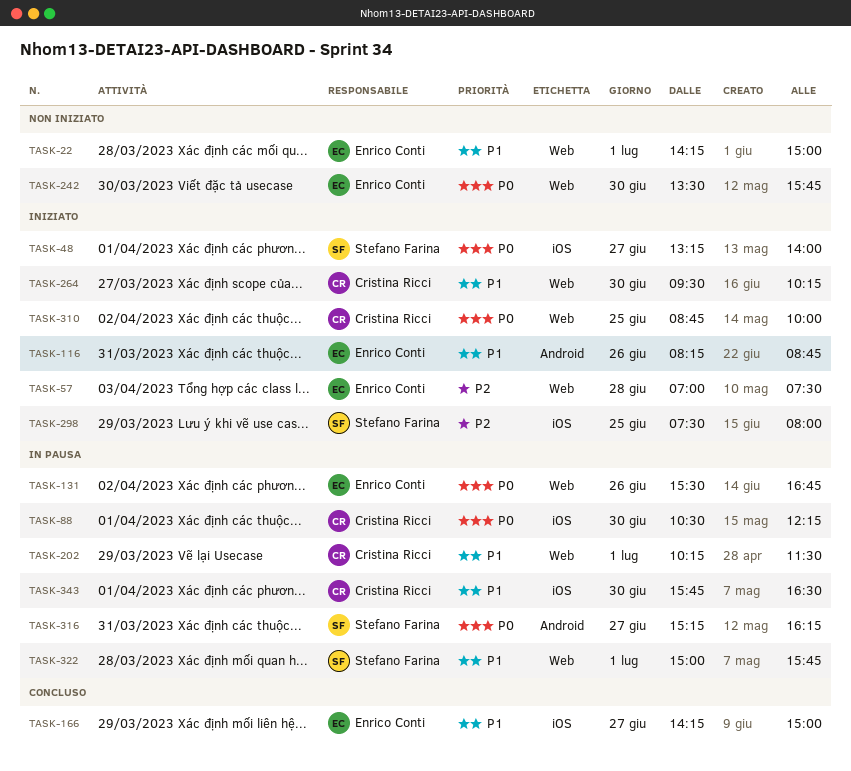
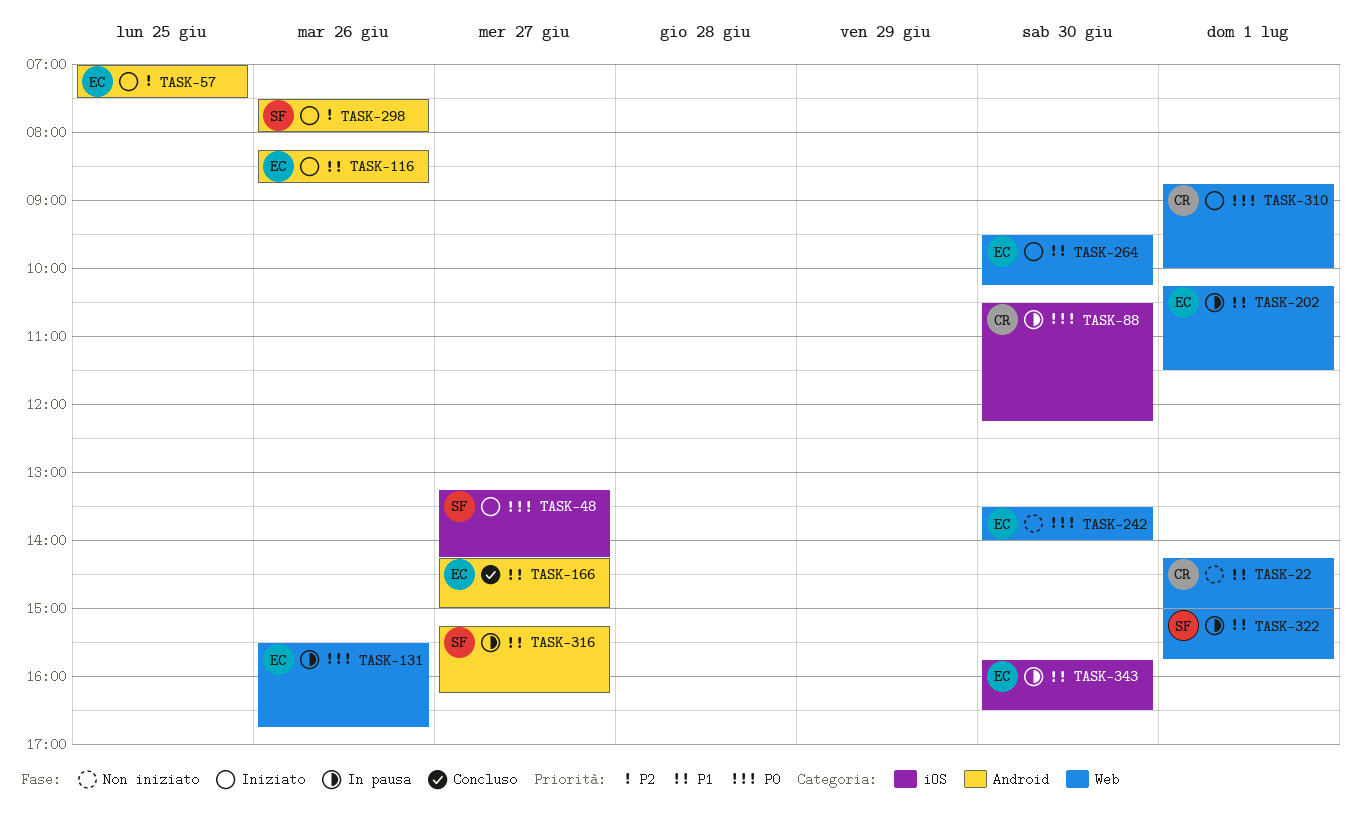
TASK-22, owner: Enrico Conti -> Cristina Ricci
TASK-48, ends: 14:00 -> 14:15
TASK-57, label: Web -> Android
TASK-57, day: Jun 28 -> Jun 25
TASK-166, label: iOS -> Android
TASK-202, owner: Cristina Ricci -> Enrico Conti
TASK-242, ends: 15:45 -> 14:00
TASK-264, owner: Cristina Ricci -> Enrico Conti
TASK-298, label: iOS -> Android
TASK-298, day: Jun 25 -> Jun 26
TASK-310, day: Jun 25 -> Jul 1
TASK-316, priority: P0 -> P1
TASK-343, owner: Cristina Ricci -> Enrico Conti

